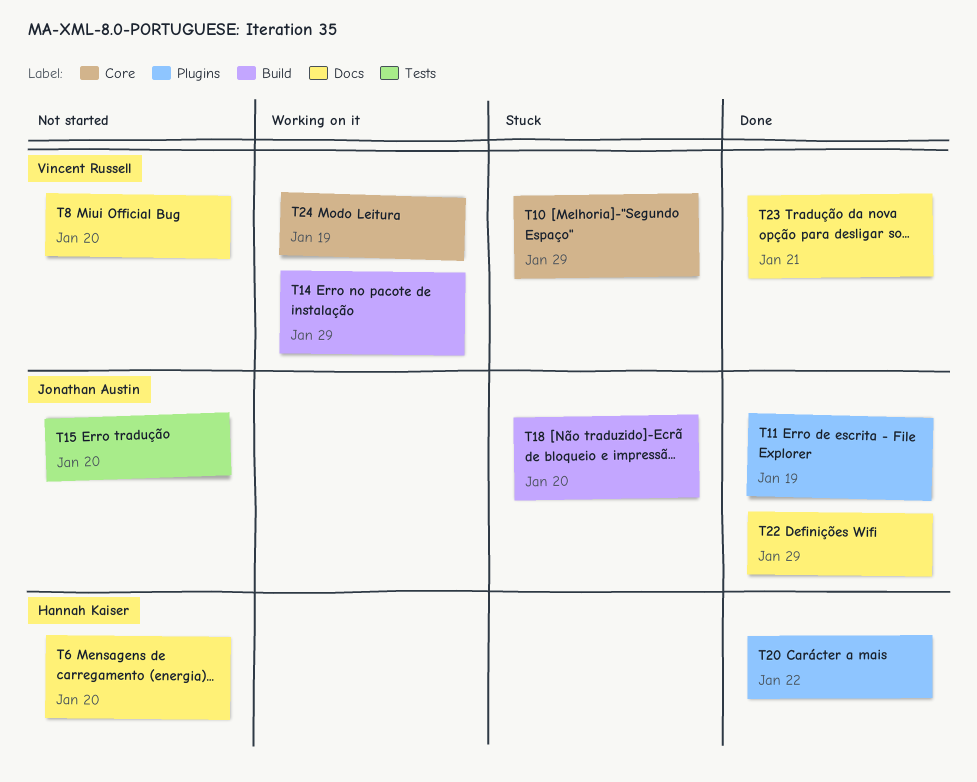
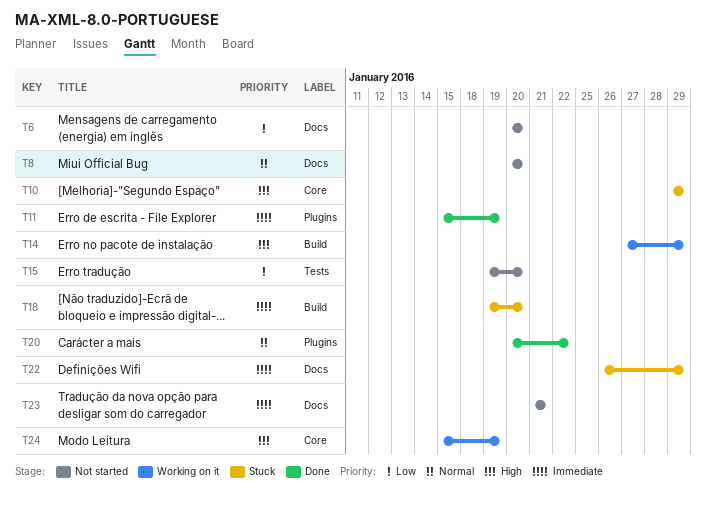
T22, status: Done -> Stuck
T23, status: Done -> Not started

